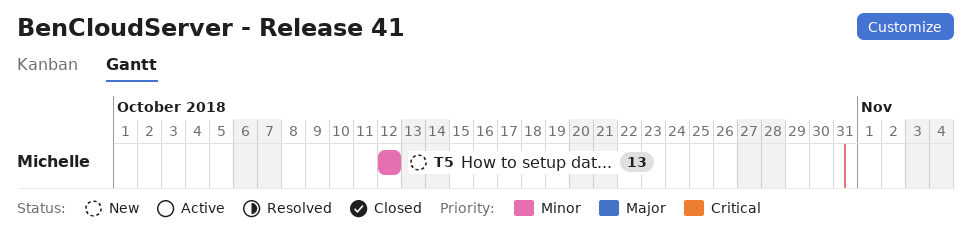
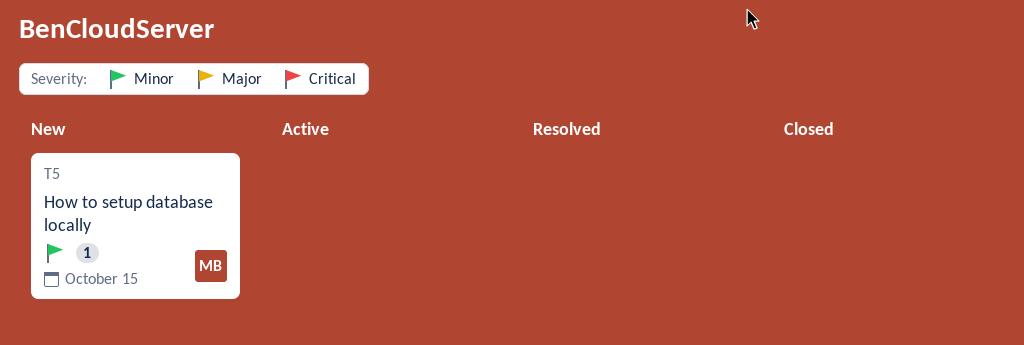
T5, estimate: 13 -> 1
T5, due: Oct 12 -> Oct 15

